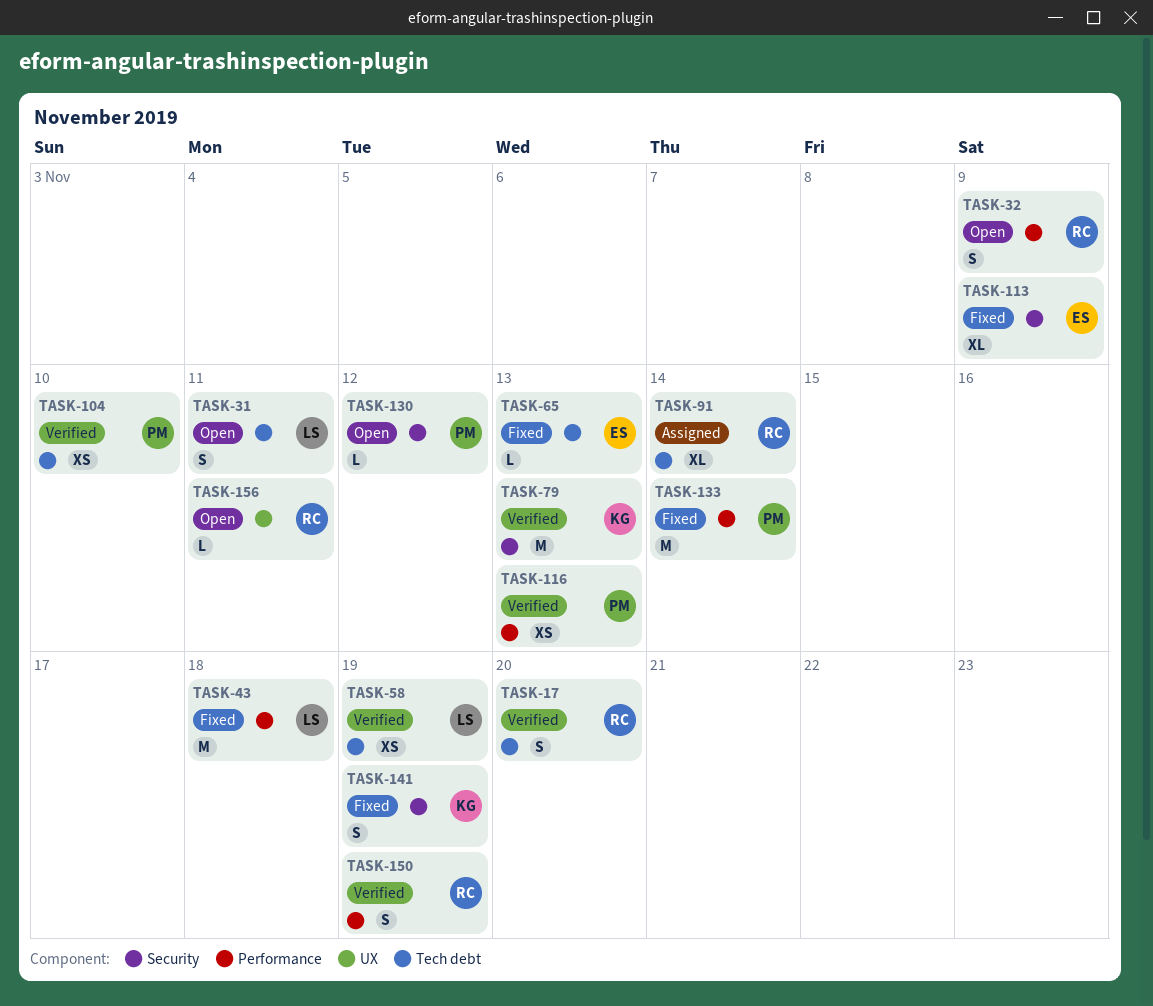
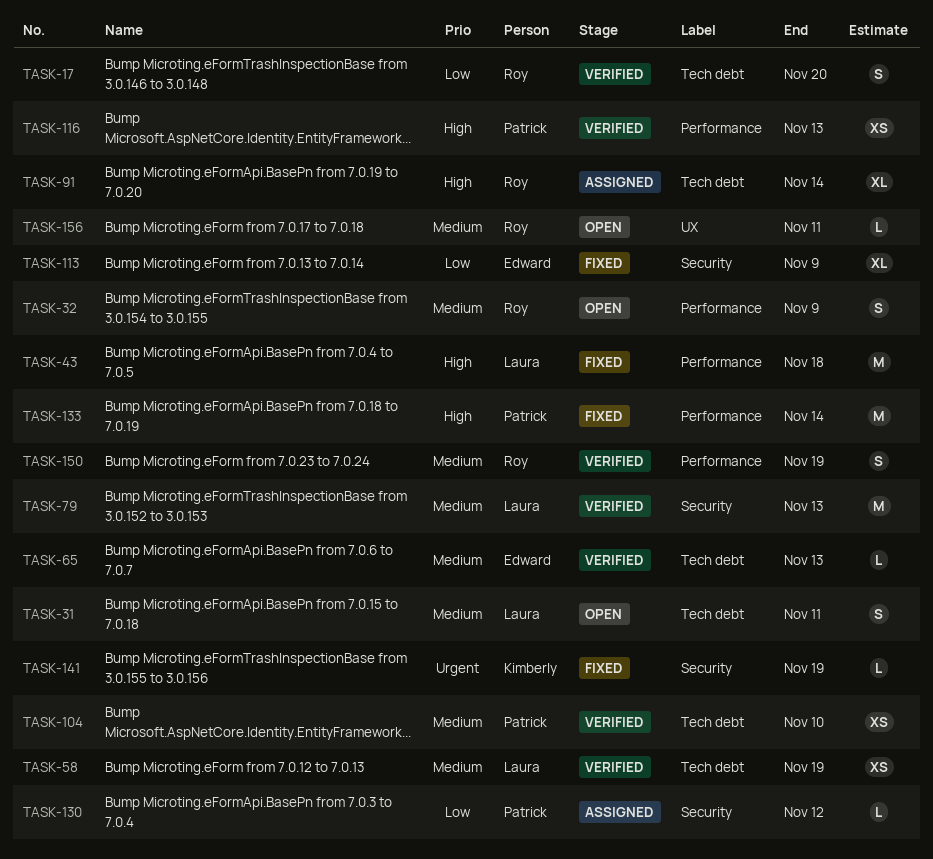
TASK-65, status: Fixed -> Verified
TASK-79, owner: Kimberly -> Laura
TASK-130, status: Open -> Assigned
TASK-141, estimate: S -> L

